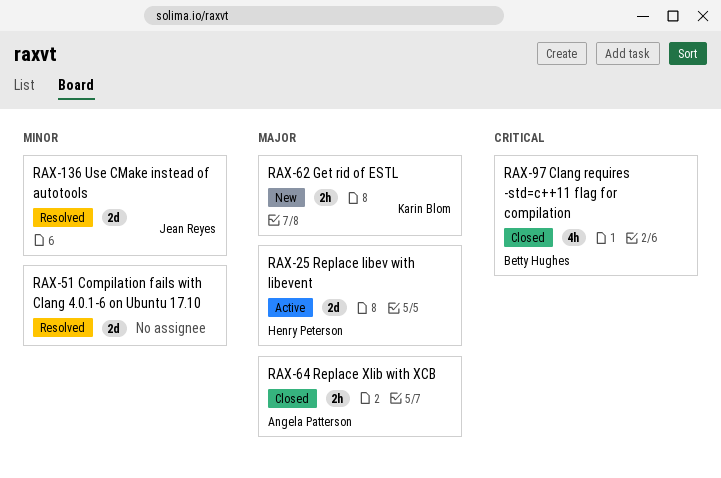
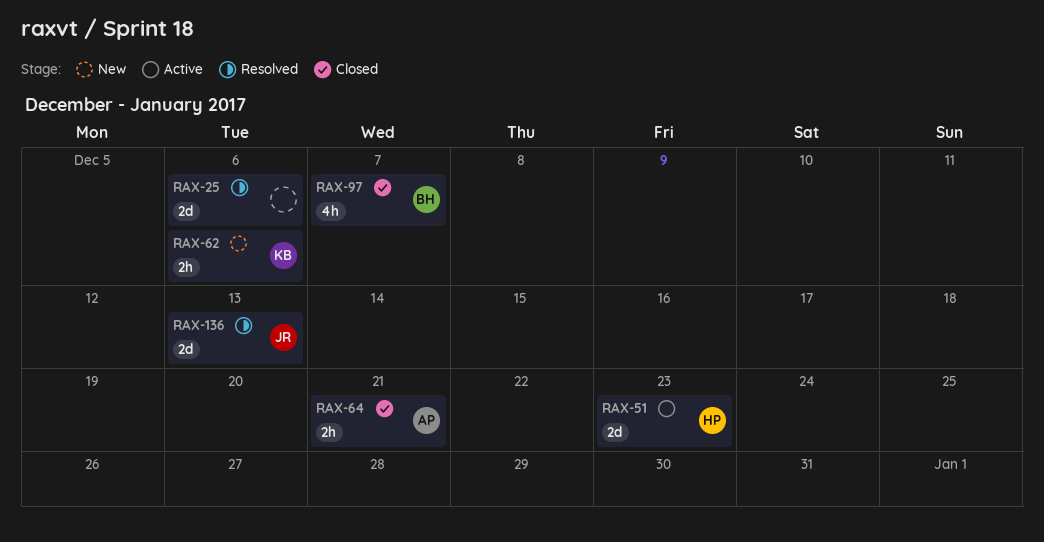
RAX-25, status: Active -> Resolved
RAX-25, owner: Henry Peterson -> none
RAX-51, status: Resolved -> Active
RAX-51, owner: none -> Henry Peterson

